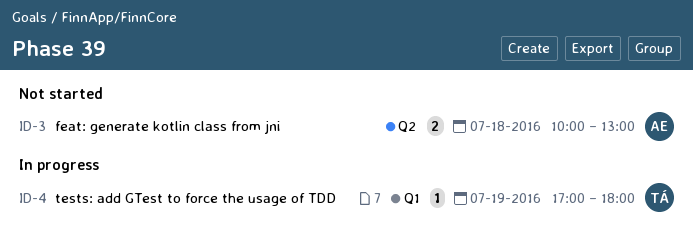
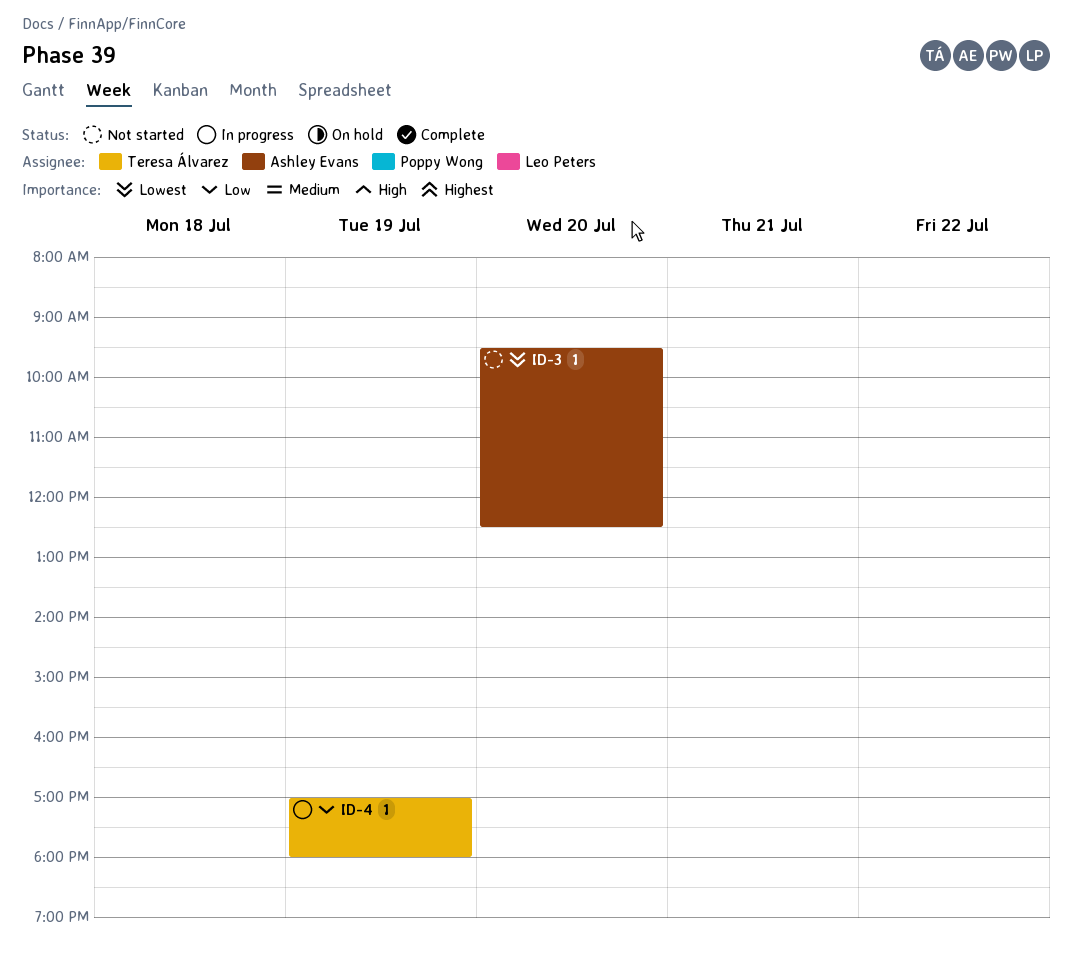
ID-3, estimate: 2 -> 1
ID-3, day: Jul 18 -> Jul 20
ID-3, begins: 10:00 -> 09:30
ID-3, ends: 13:00 -> 12:30

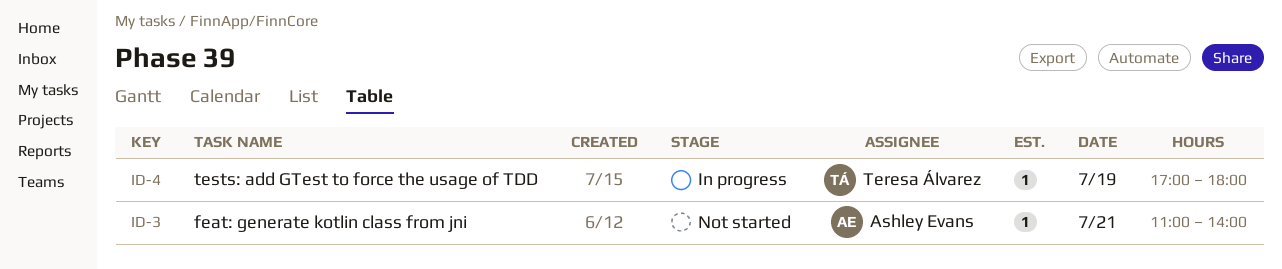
ID-3, day: Jul 20 -> Jul 21
ID-3, begins: 09:30 -> 11:00
ID-3, ends: 12:30 -> 14:00

